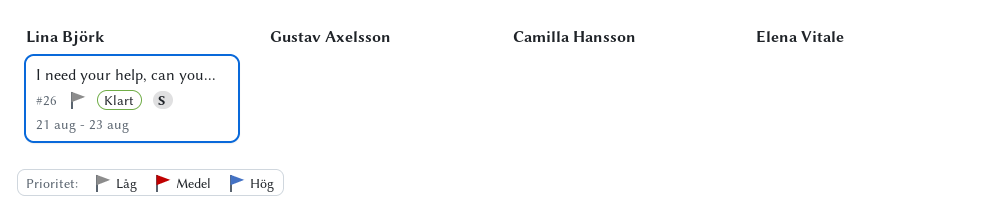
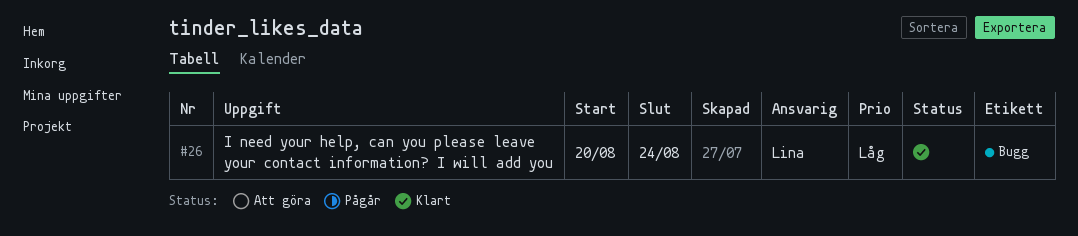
#26, start: Aug 21 -> Aug 20
#26, due: Aug 23 -> Aug 24

